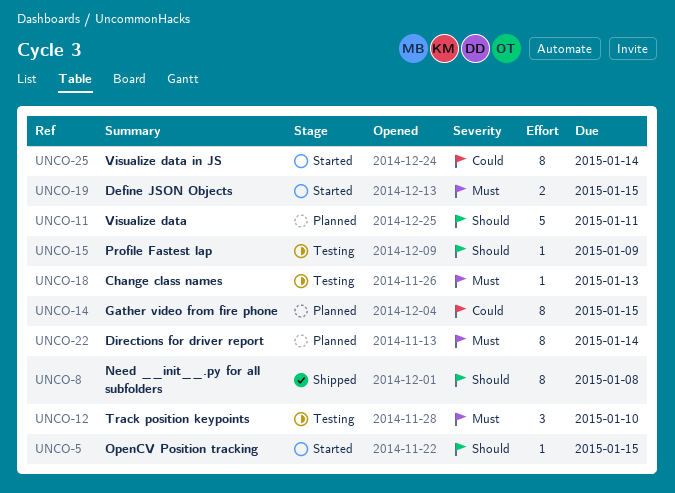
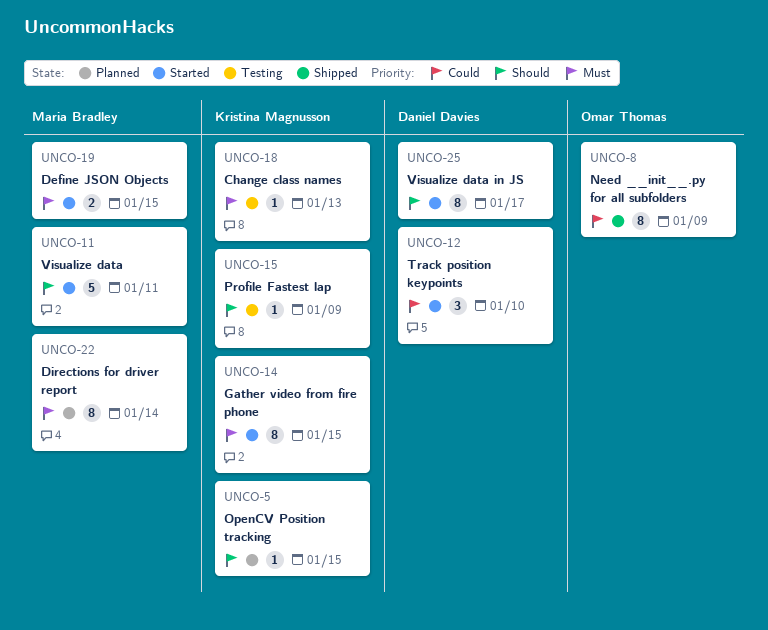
UNCO-5, status: Started -> Planned
UNCO-8, priority: Should -> Could
UNCO-8, due: Jan 8 -> Jan 9
UNCO-11, status: Planned -> Started
UNCO-12, status: Testing -> Started
UNCO-12, priority: Must -> Could
UNCO-14, status: Planned -> Started
UNCO-14, priority: Could -> Must
UNCO-25, priority: Could -> Should
UNCO-25, due: Jan 14 -> Jan 17

